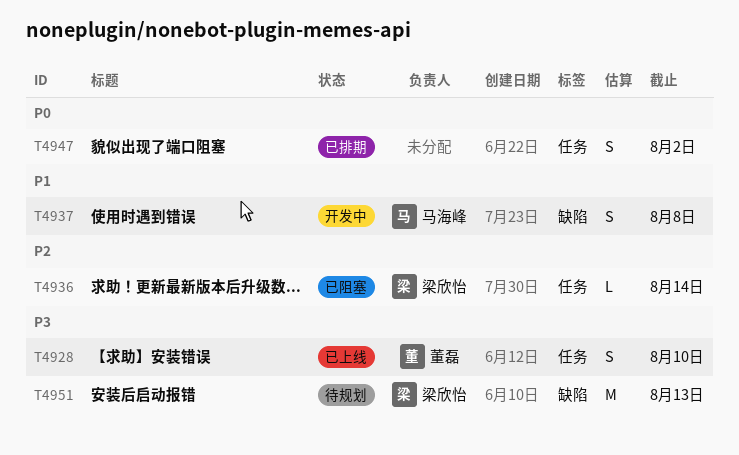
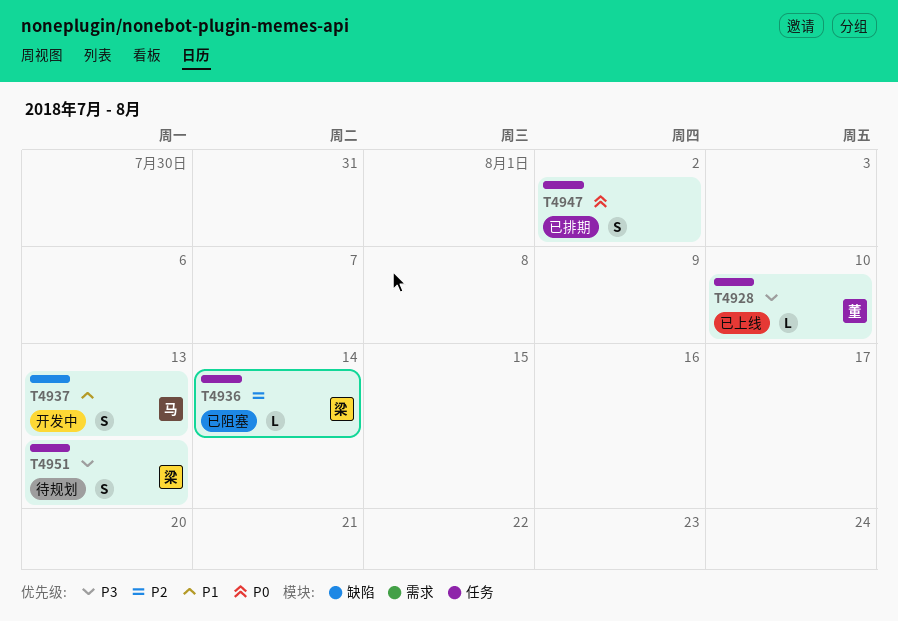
T4928, estimate: S -> L
T4937, due: Aug 8 -> Aug 13
T4951, label: 缺陷 -> 任务
T4951, estimate: M -> S

